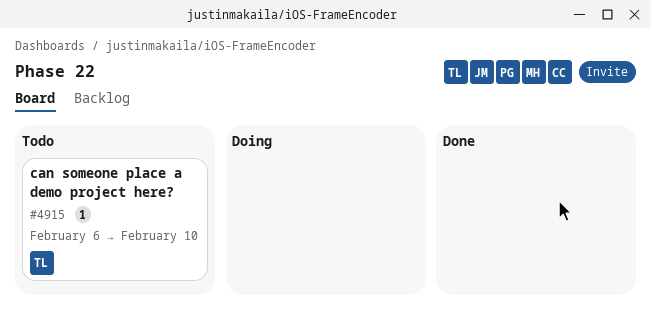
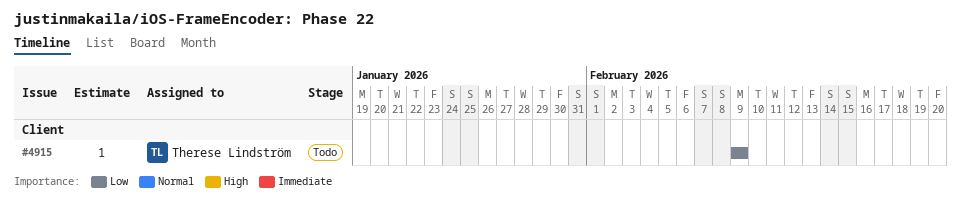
#4915, start: Feb 6 -> Feb 9
#4915, due: Feb 10 -> Feb 9

